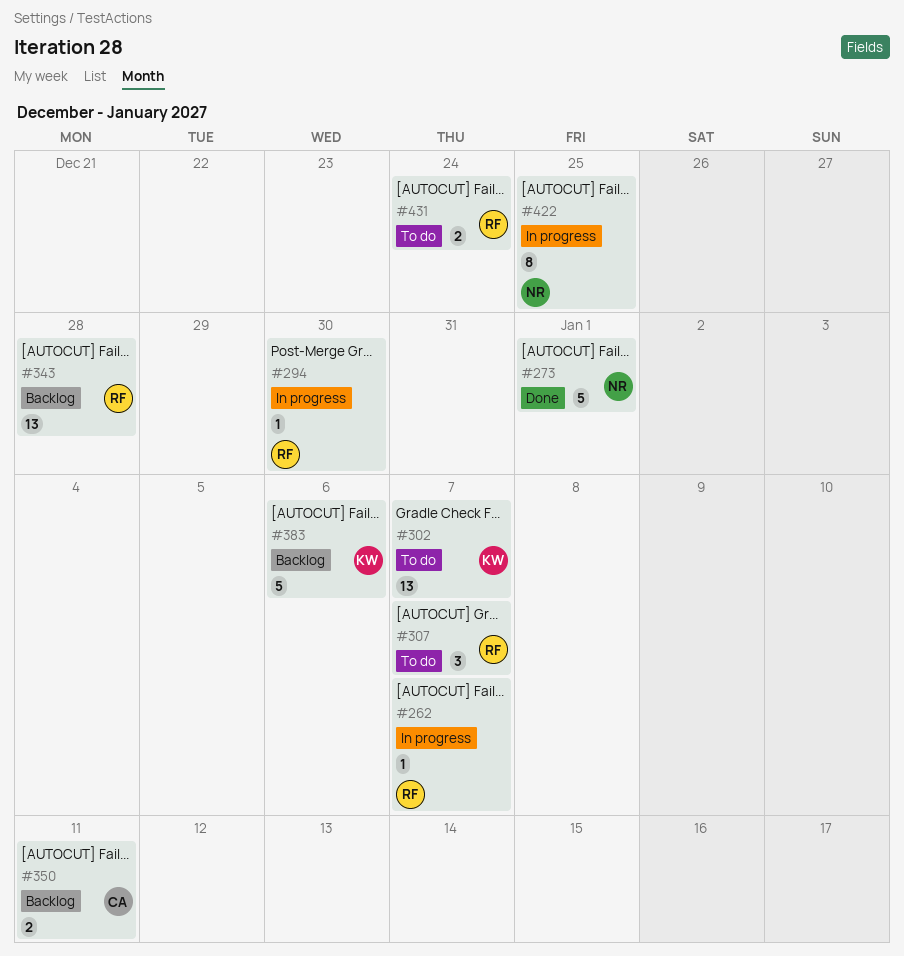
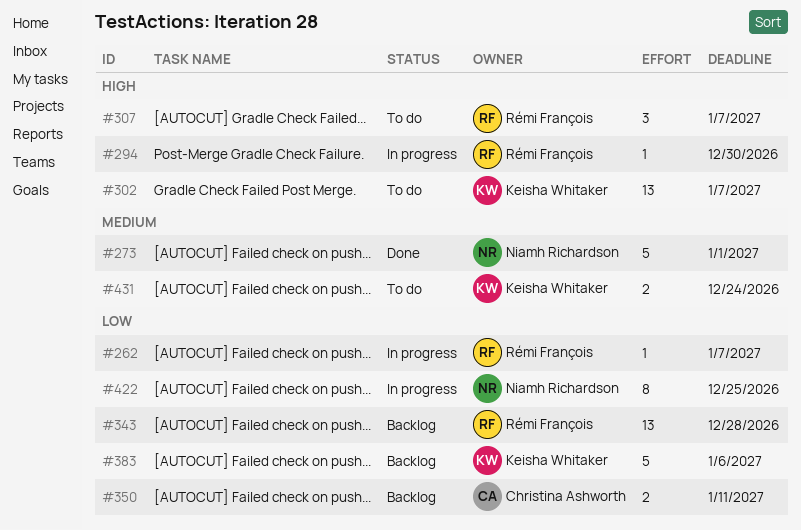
#431, owner: Rémi François -> Keisha Whitaker

